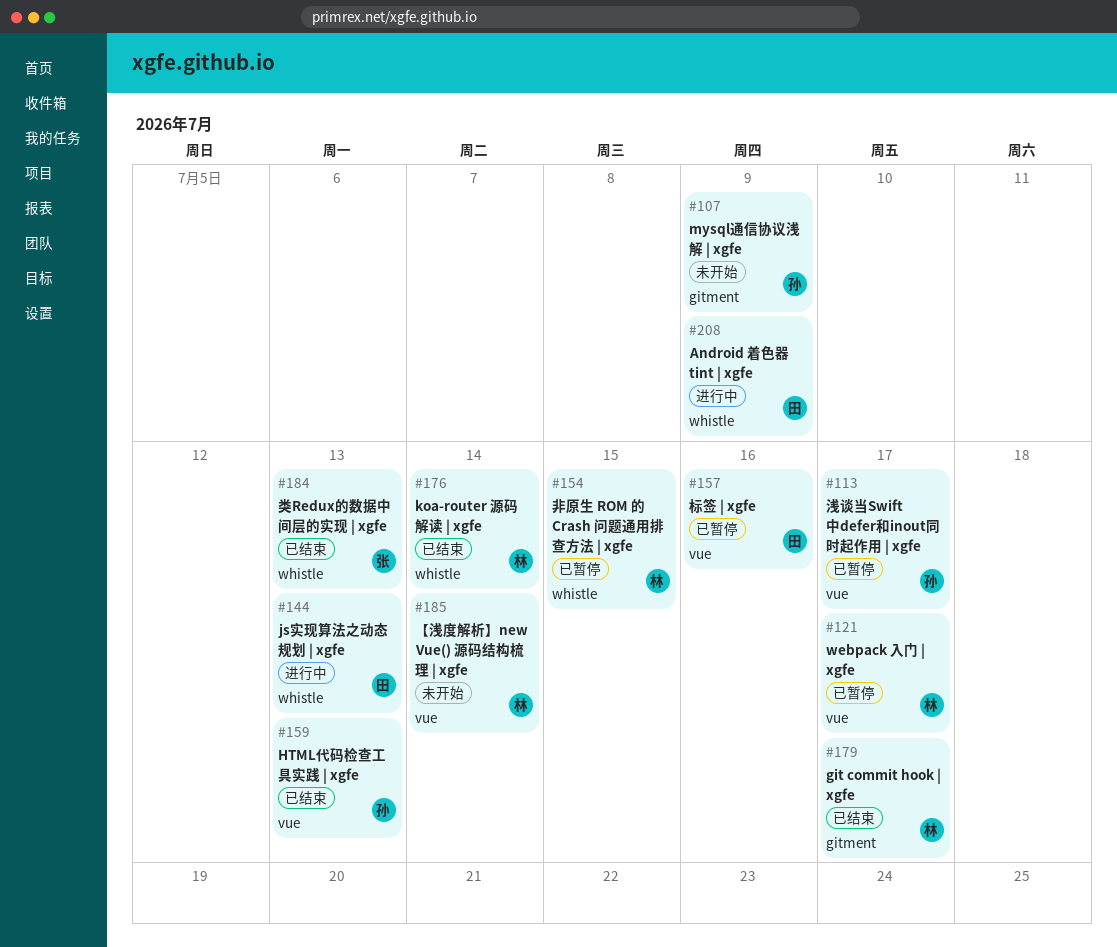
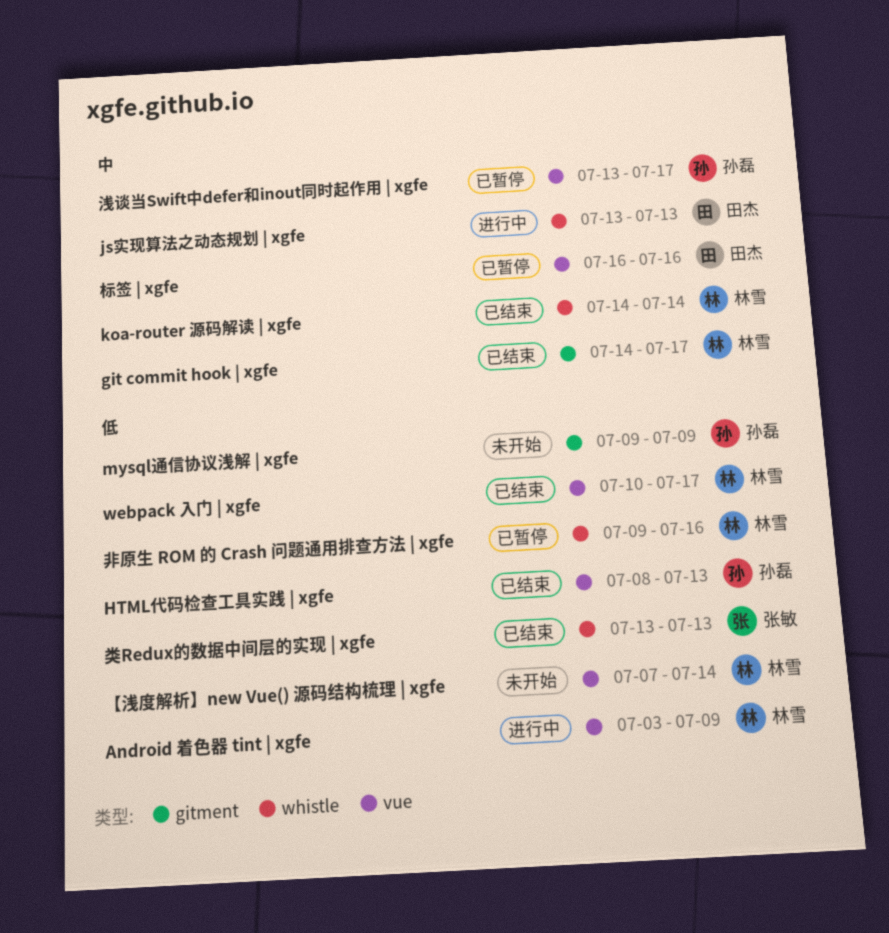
Android 着色器 tint | xgfe, owner: 田杰 -> 林雪
Android 着色器 tint | xgfe, label: whistle -> vue
webpack 入门 | xgfe, status: 已暂停 -> 已结束
非原生 ROM 的 Crash 问题通用排查方法 | xgfe, due: Jul 15 -> Jul 16

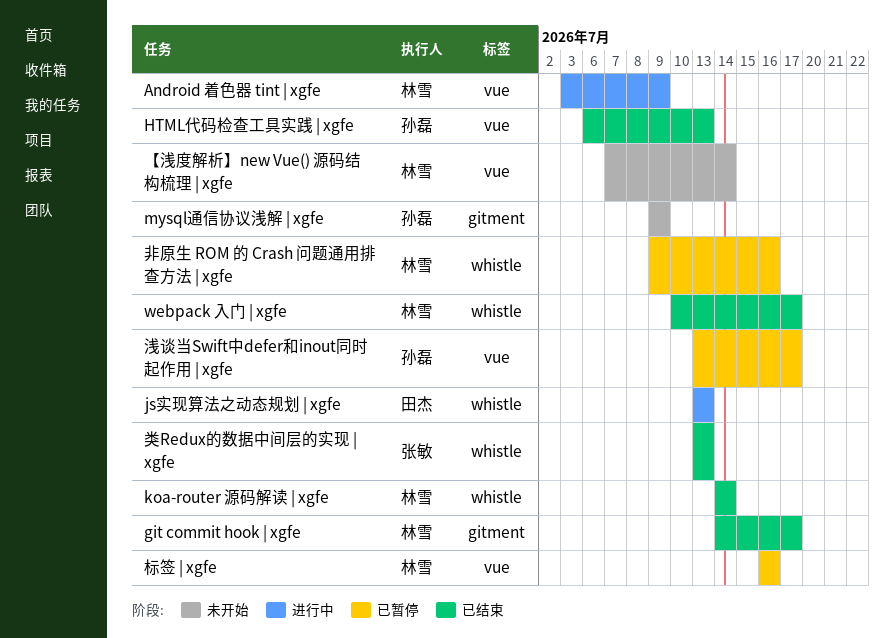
HTML代码检查工具实践 | xgfe, start: Jul 8 -> Jul 6
webpack 入门 | xgfe, label: vue -> whistle
标签 | xgfe, owner: 田杰 -> 林雪

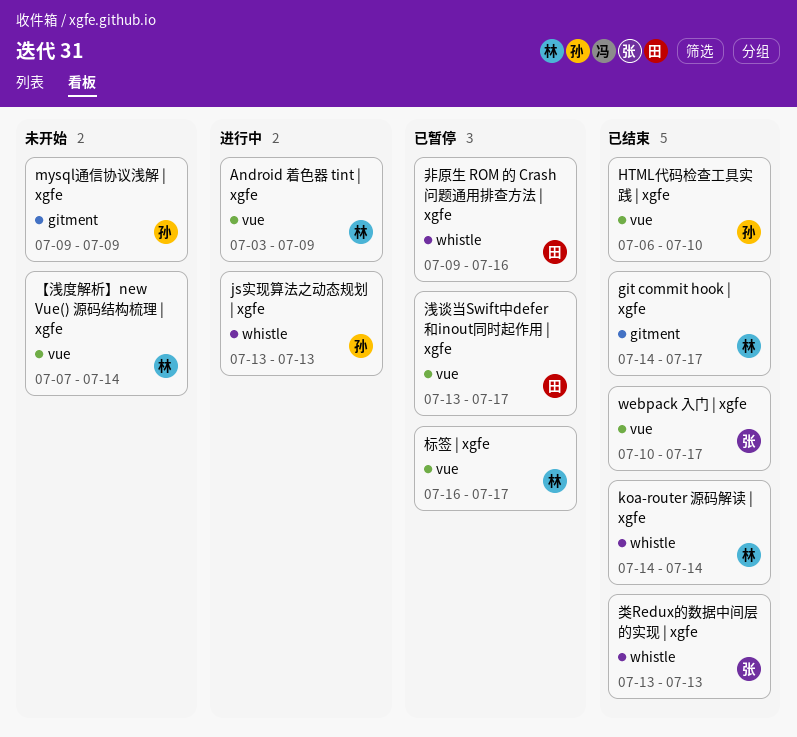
HTML代码检查工具实践 | xgfe, due: Jul 13 -> Jul 10
js实现算法之动态规划 | xgfe, owner: 田杰 -> 孙磊
webpack 入门 | xgfe, owner: 林雪 -> 张敏
webpack 入门 | xgfe, label: whistle -> vue
标签 | xgfe, due: Jul 16 -> Jul 17
浅谈当Swift中defer和inout同时起作用 | xgfe, owner: 孙磊 -> 田杰
非原生 ROM 的 Crash 问题通用排查方法 | xgfe, owner: 林雪 -> 田杰

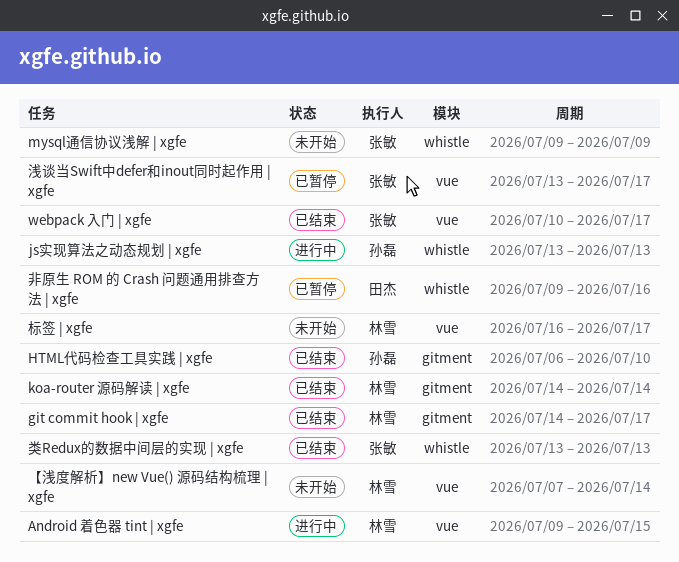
Android 着色器 tint | xgfe, start: Jul 3 -> Jul 9
Android 着色器 tint | xgfe, due: Jul 9 -> Jul 15
HTML代码检查工具实践 | xgfe, label: vue -> gitment
koa-router 源码解读 | xgfe, label: whistle -> gitment
mysql通信协议浅解 | xgfe, owner: 孙磊 -> 张敏
mysql通信协议浅解 | xgfe, label: gitment -> whistle
标签 | xgfe, status: 已暂停 -> 未开始
浅谈当Swift中defer和inout同时起作用 | xgfe, owner: 田杰 -> 张敏

